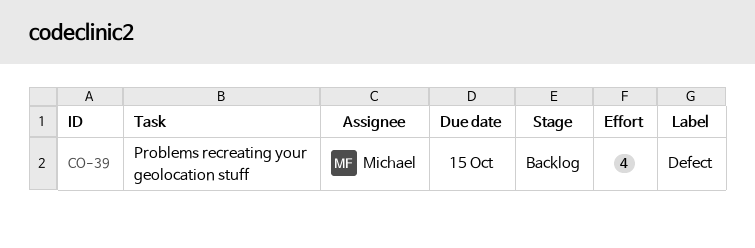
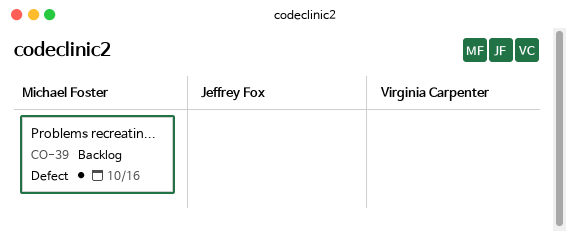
CO-39, estimate: 4 -> 1
CO-39, due: Oct 15 -> Oct 16

